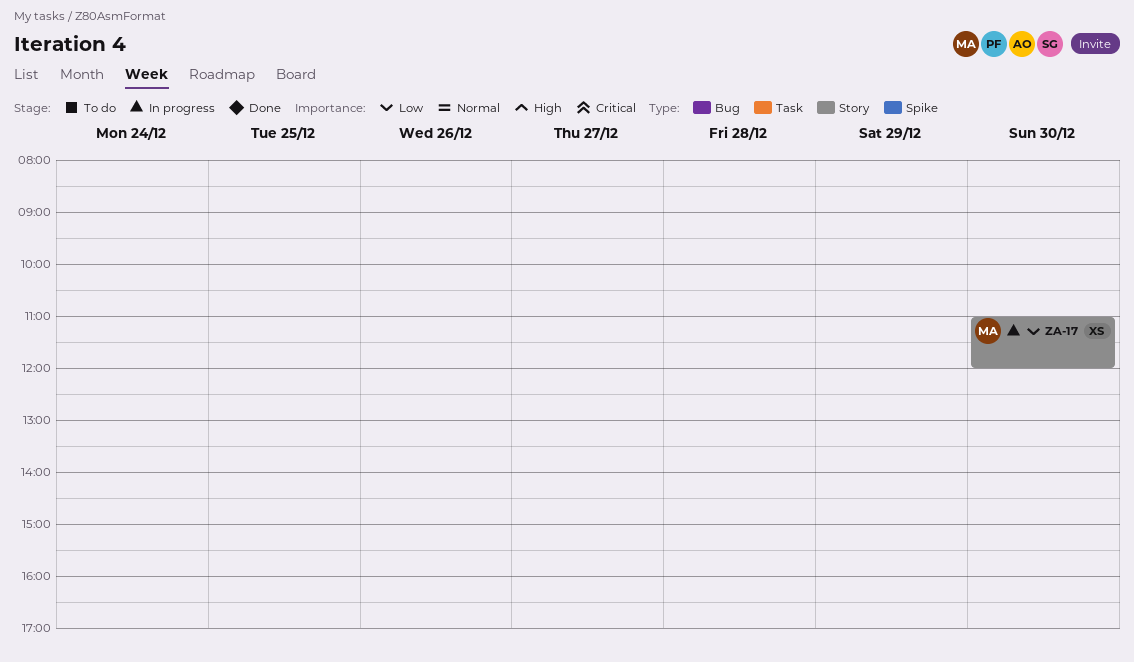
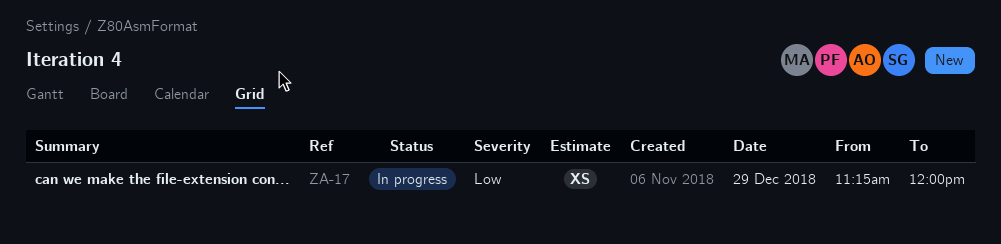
ZA-17, day: Dec 30 -> Dec 29
ZA-17, begins: 11:00 -> 11:15

